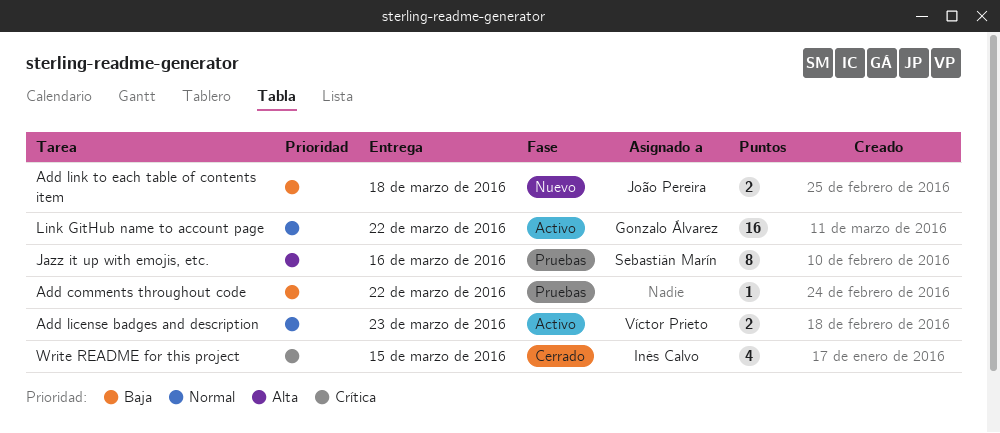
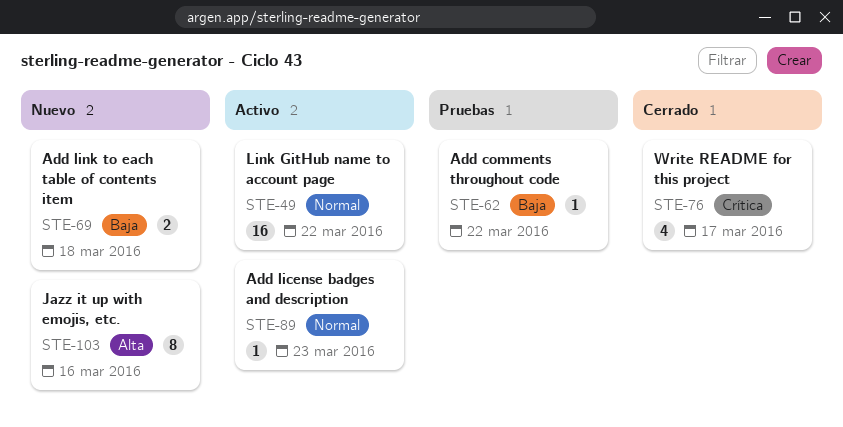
Add license badges and description, estimate: 2 -> 1
Jazz it up with emojis, etc., status: Pruebas -> Nuevo
Write README for this project, due: Mar 15 -> Mar 17

